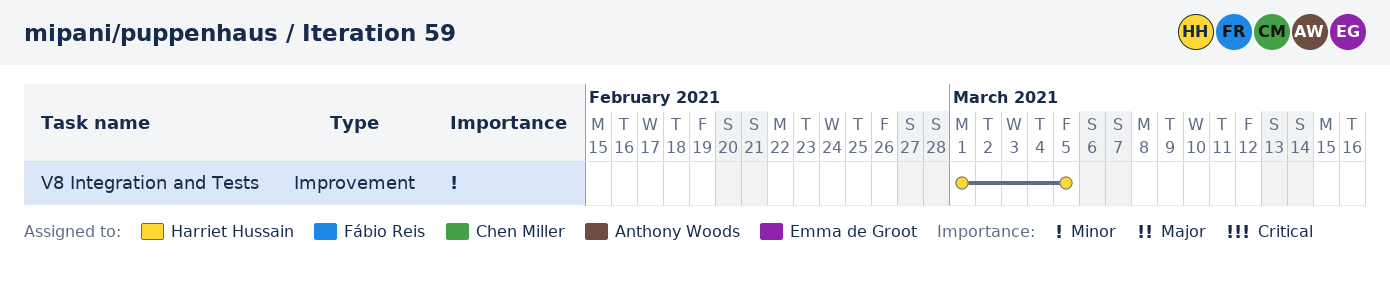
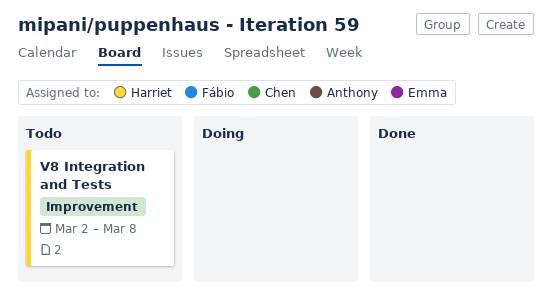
V8 Integration and Tests, start: Mar 1 -> Mar 2
V8 Integration and Tests, due: Mar 5 -> Mar 8

